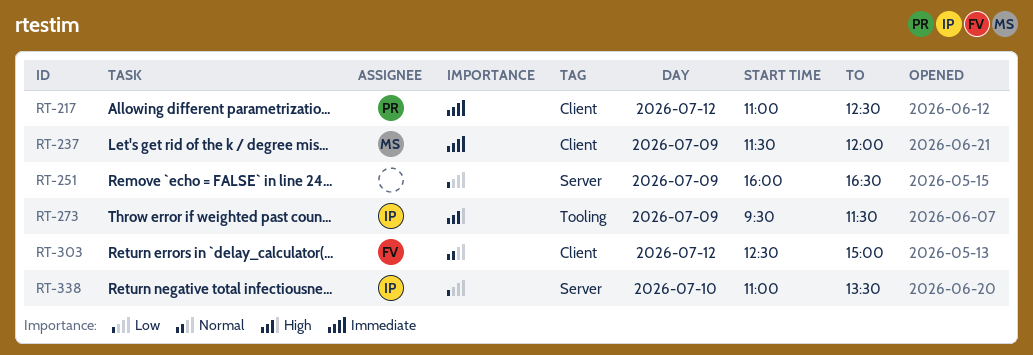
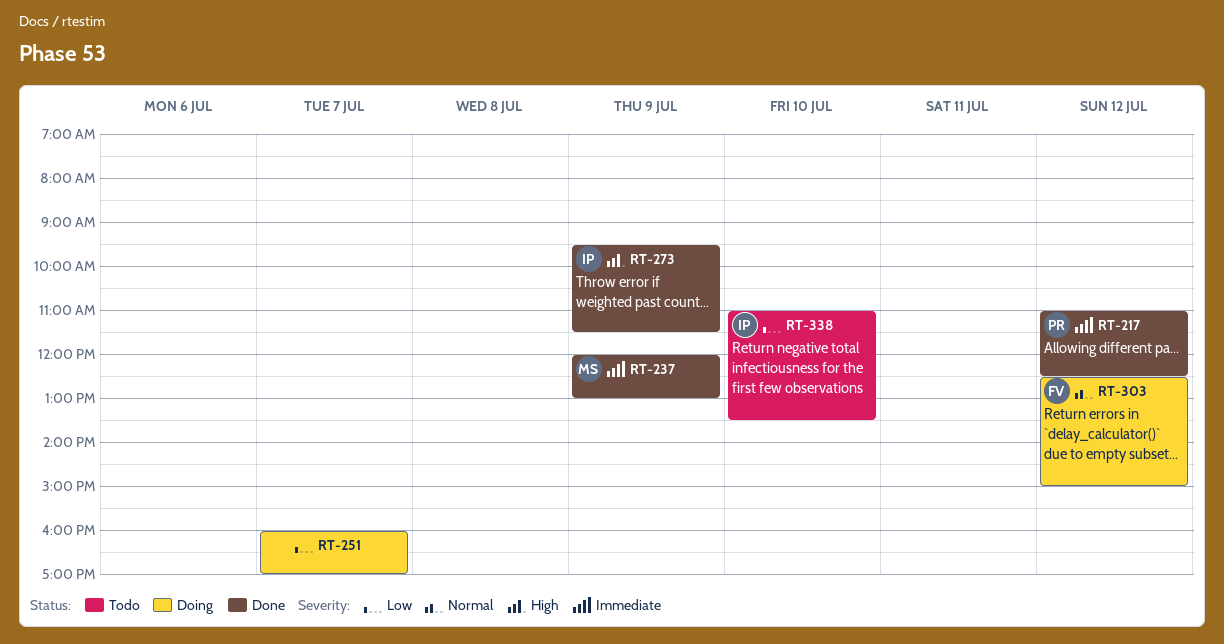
RT-237, begins: 11:30 -> 12:00
RT-237, ends: 12:00 -> 13:00
RT-251, day: Jul 9 -> Jul 7
RT-251, ends: 16:30 -> 17:00

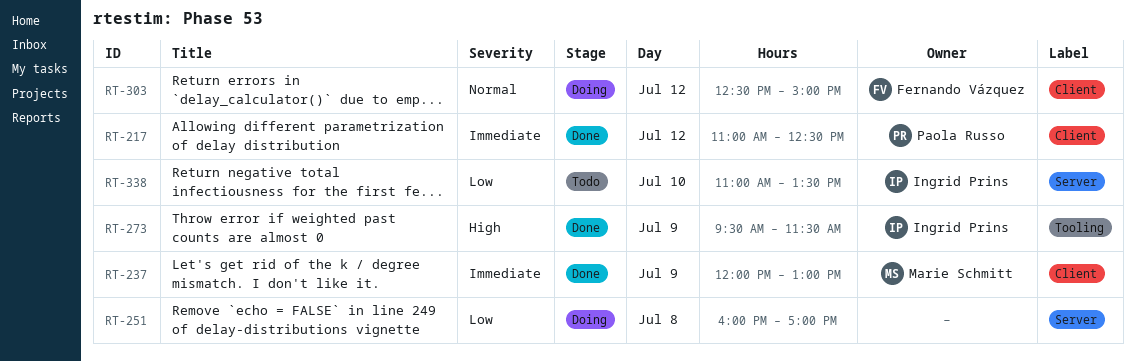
RT-251, day: Jul 7 -> Jul 8

